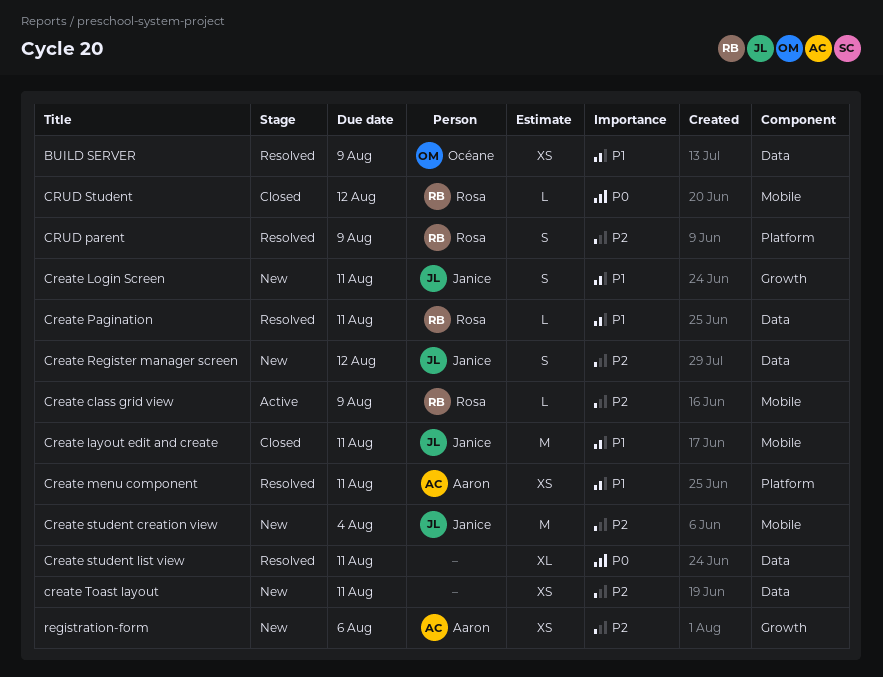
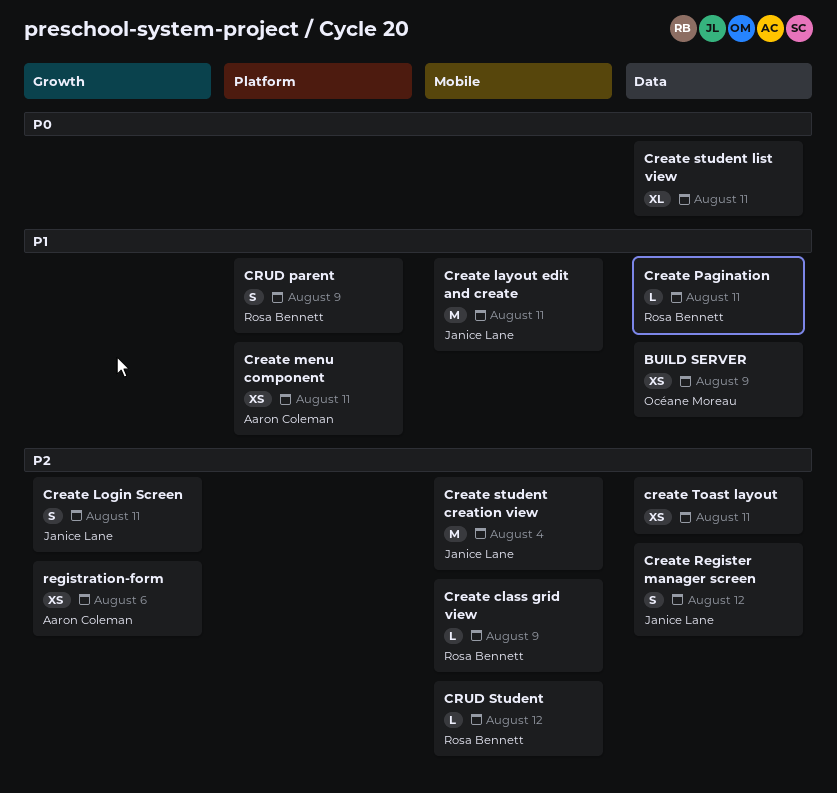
Create Login Screen, priority: P1 -> P2
CRUD parent, priority: P2 -> P1
CRUD Student, priority: P0 -> P2

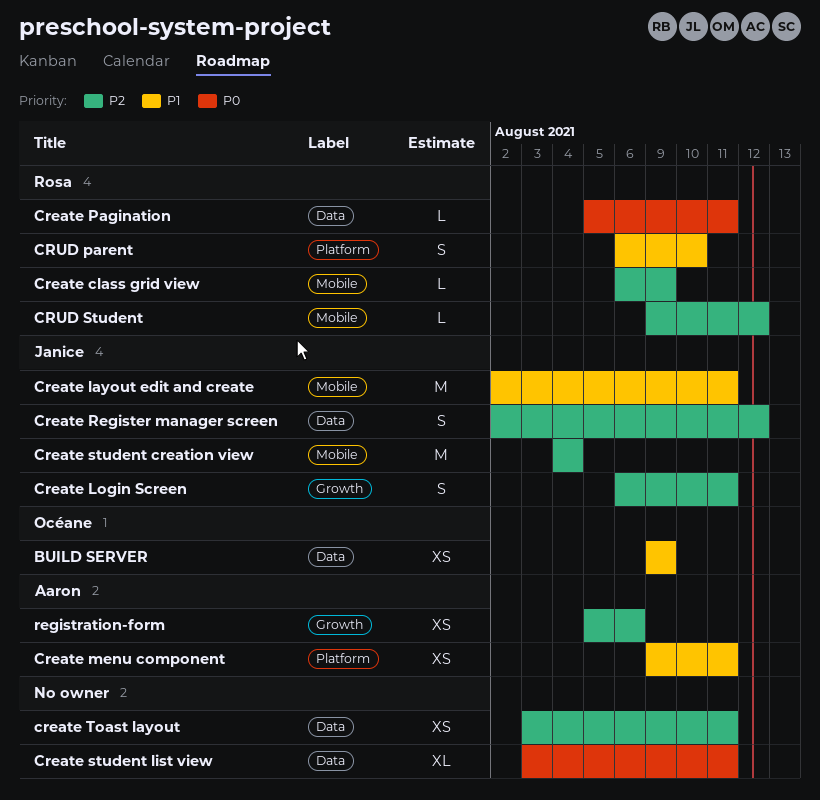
Create Pagination, priority: P1 -> P0
CRUD parent, due: Aug 9 -> Aug 10

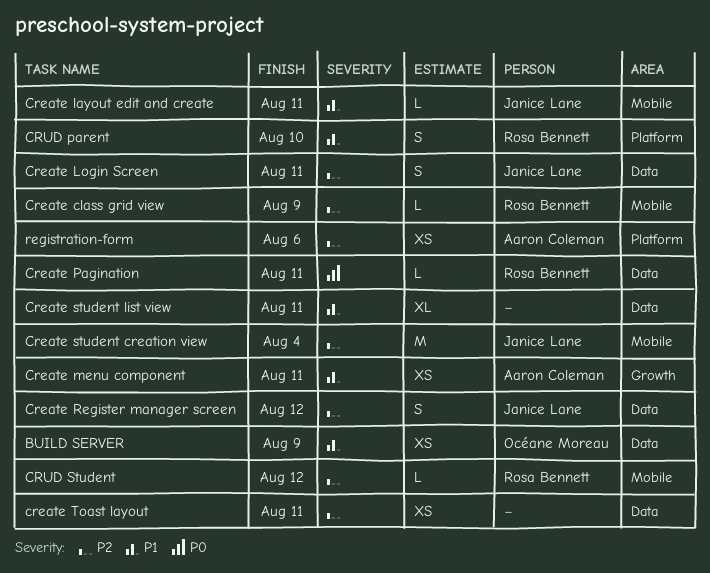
Create layout edit and create, estimate: M -> L
Create Login Screen, label: Growth -> Data
Create menu component, label: Platform -> Growth
Create student list view, priority: P0 -> P1
registration-form, label: Growth -> Platform

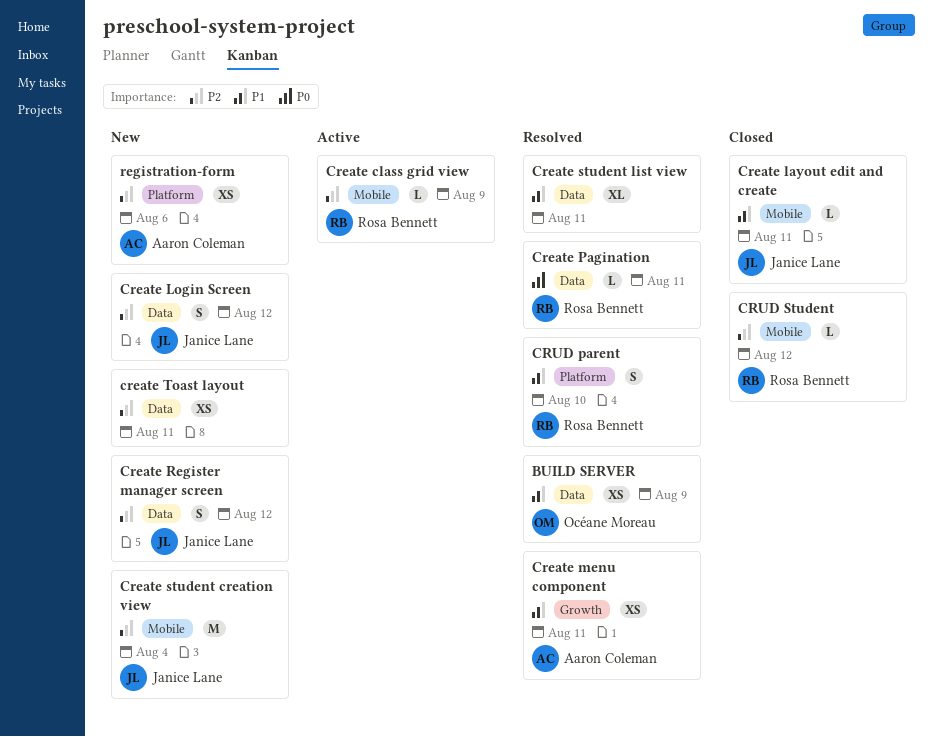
Create Login Screen, due: Aug 11 -> Aug 12

